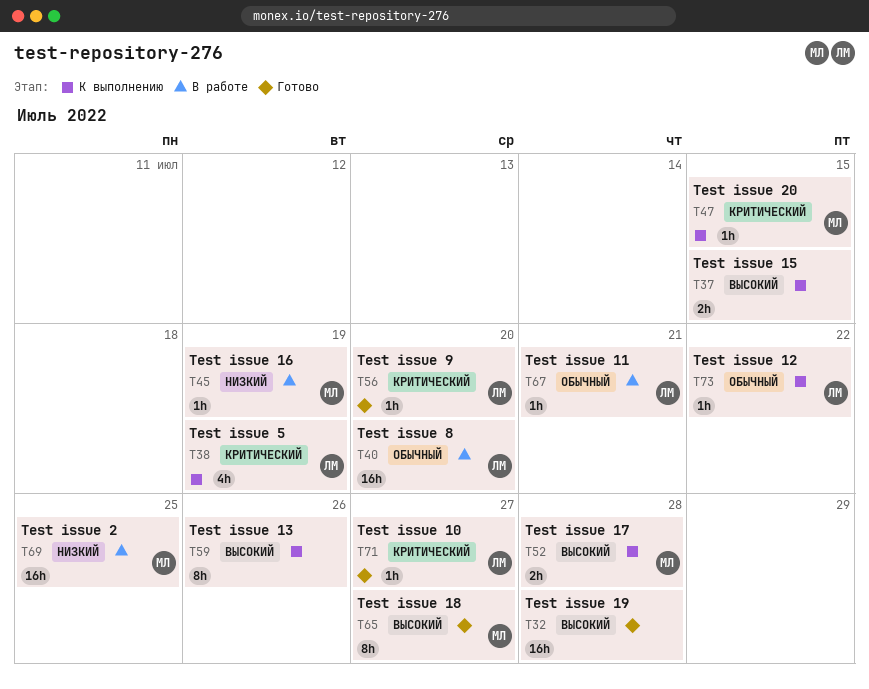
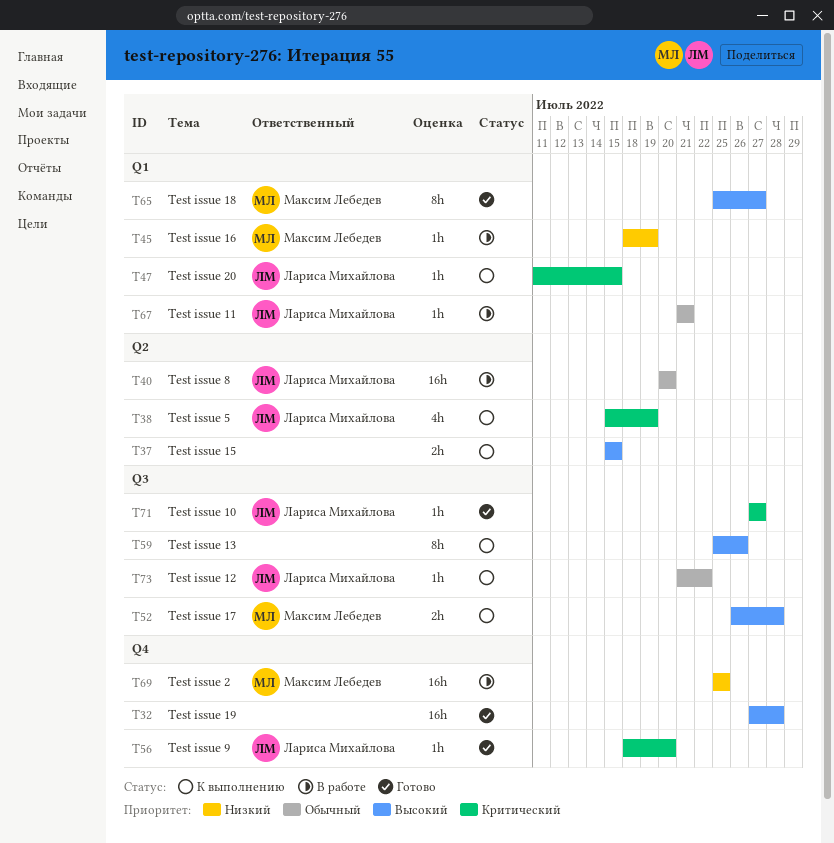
T47, owner: Максим Лебедев -> Лариса Михайлова

